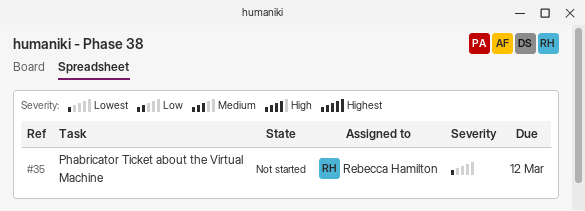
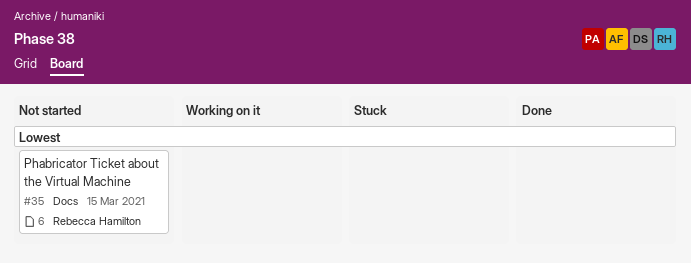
#35, due: Mar 12 -> Mar 15

